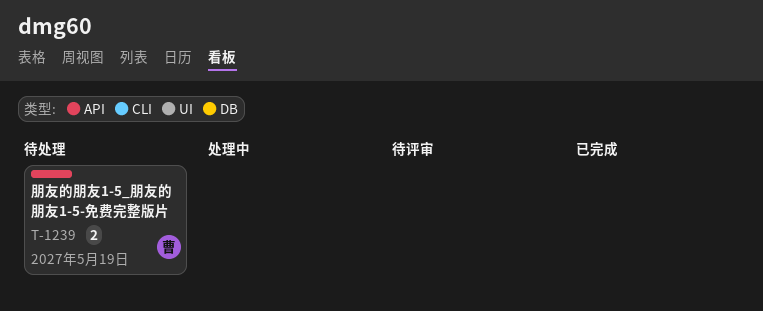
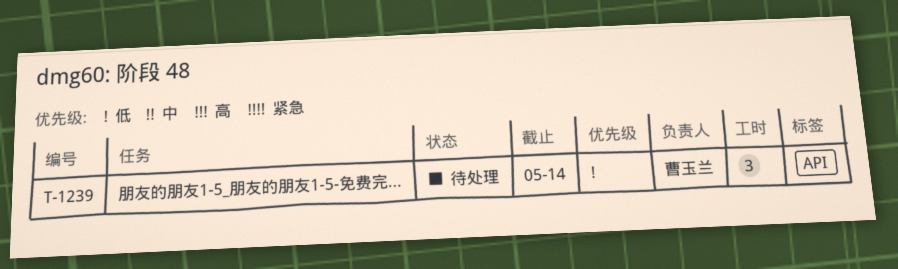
T-1239, estimate: 2 -> 3
T-1239, due: May 19 -> May 14

